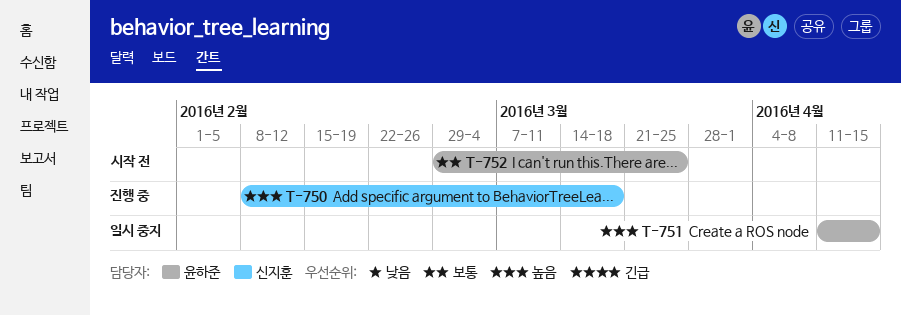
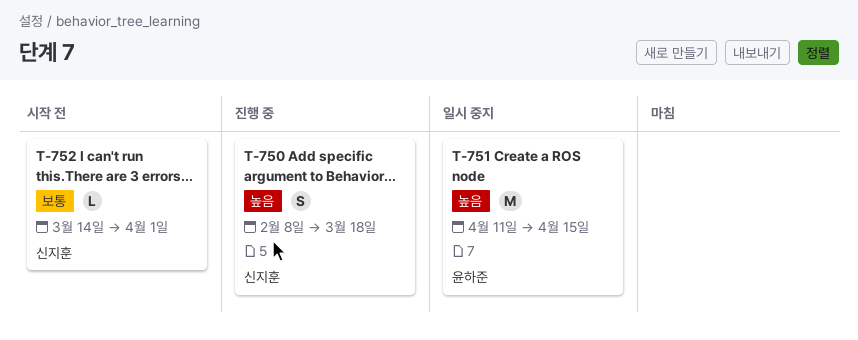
T-752, owner: 윤하준 -> 신지훈
T-752, start: Feb 29 -> Mar 14
T-752, due: Mar 25 -> Apr 1

